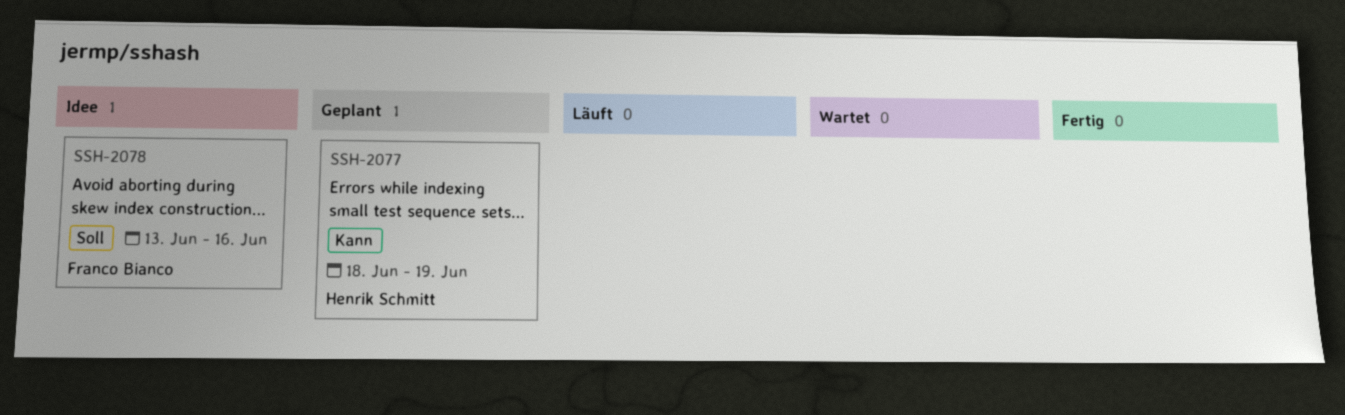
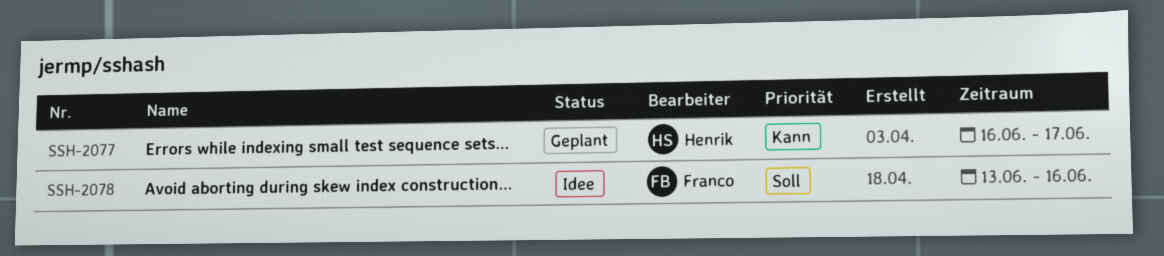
SSH-2077, start: Jun 18 -> Jun 16
SSH-2077, due: Jun 19 -> Jun 17

